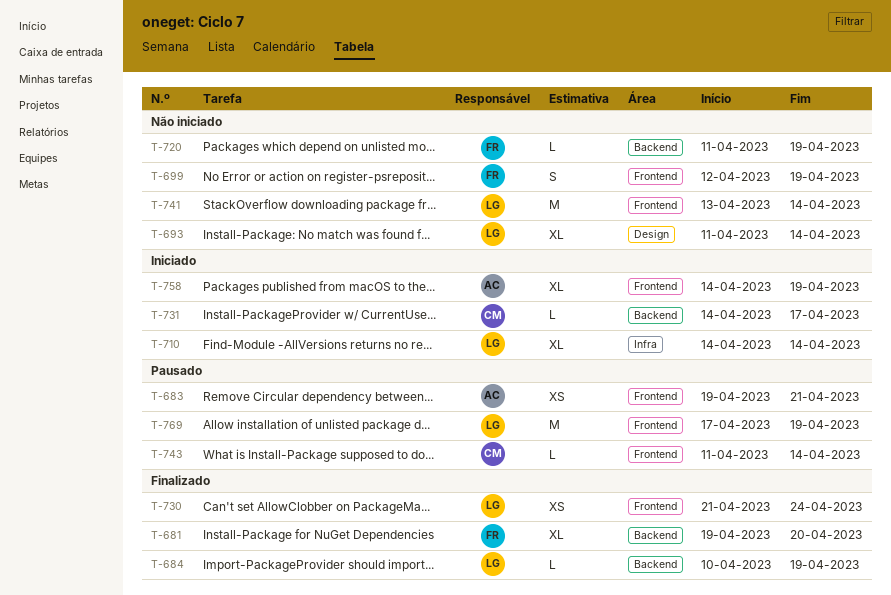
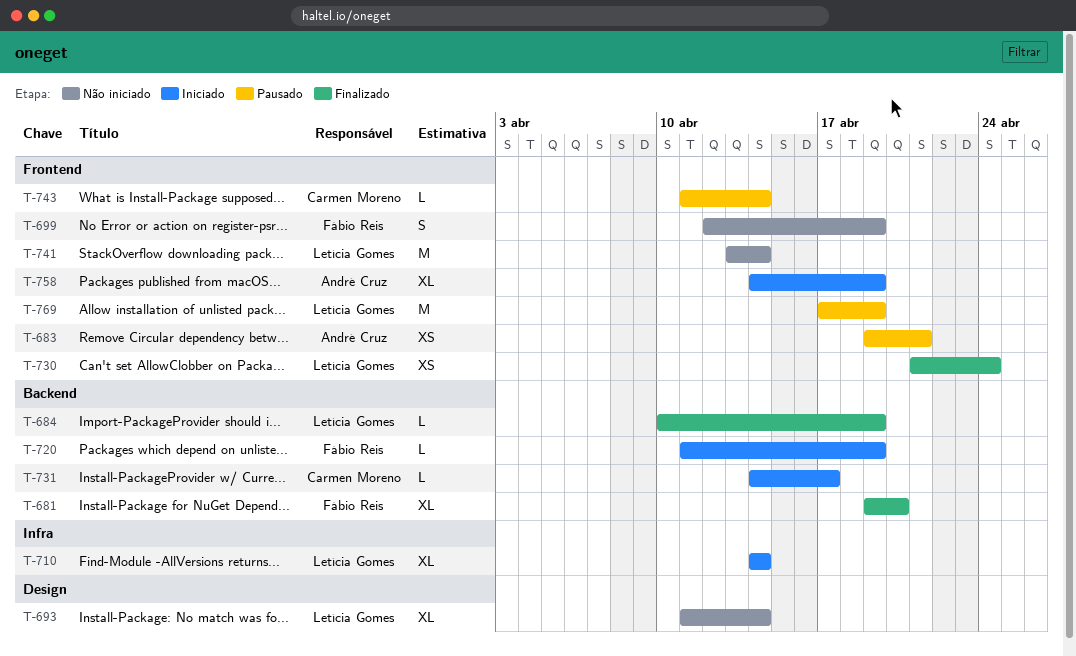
T-720, status: Não iniciado -> Iniciado

